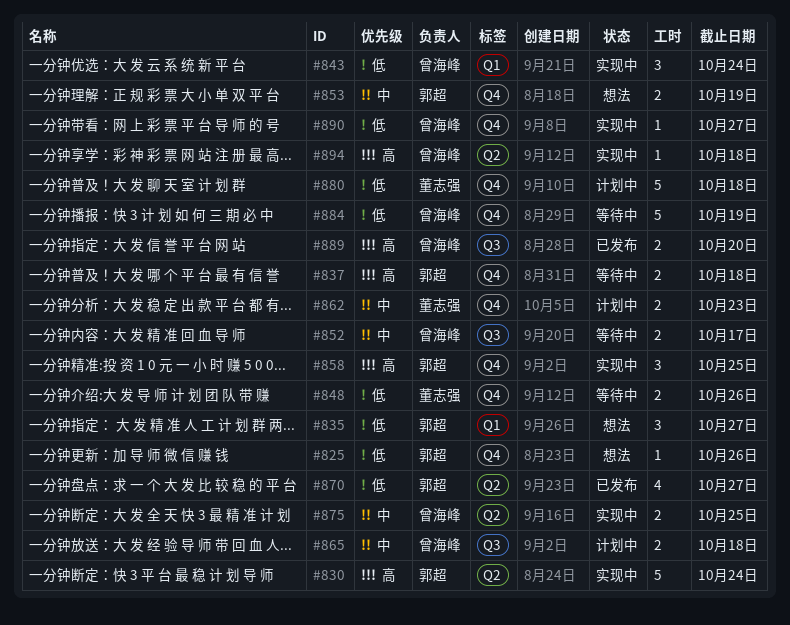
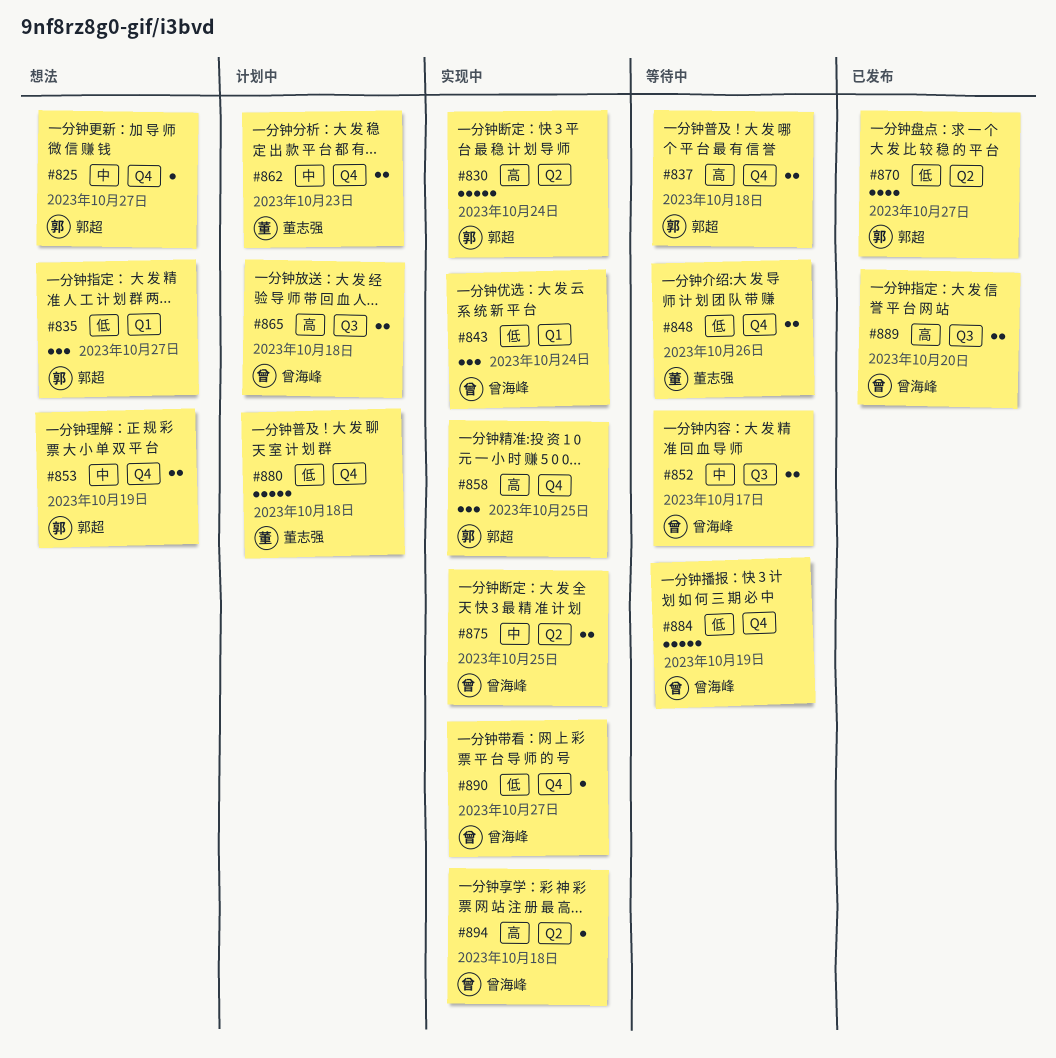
#825, priority: 低 -> 中
#825, due: Oct 26 -> Oct 27
#865, priority: 中 -> 高

